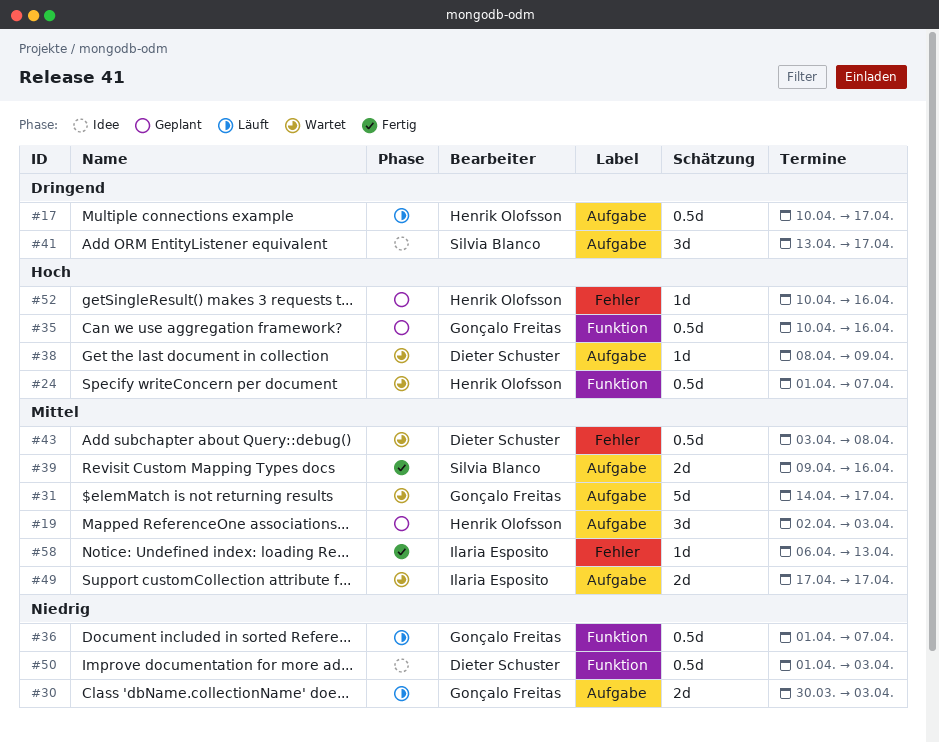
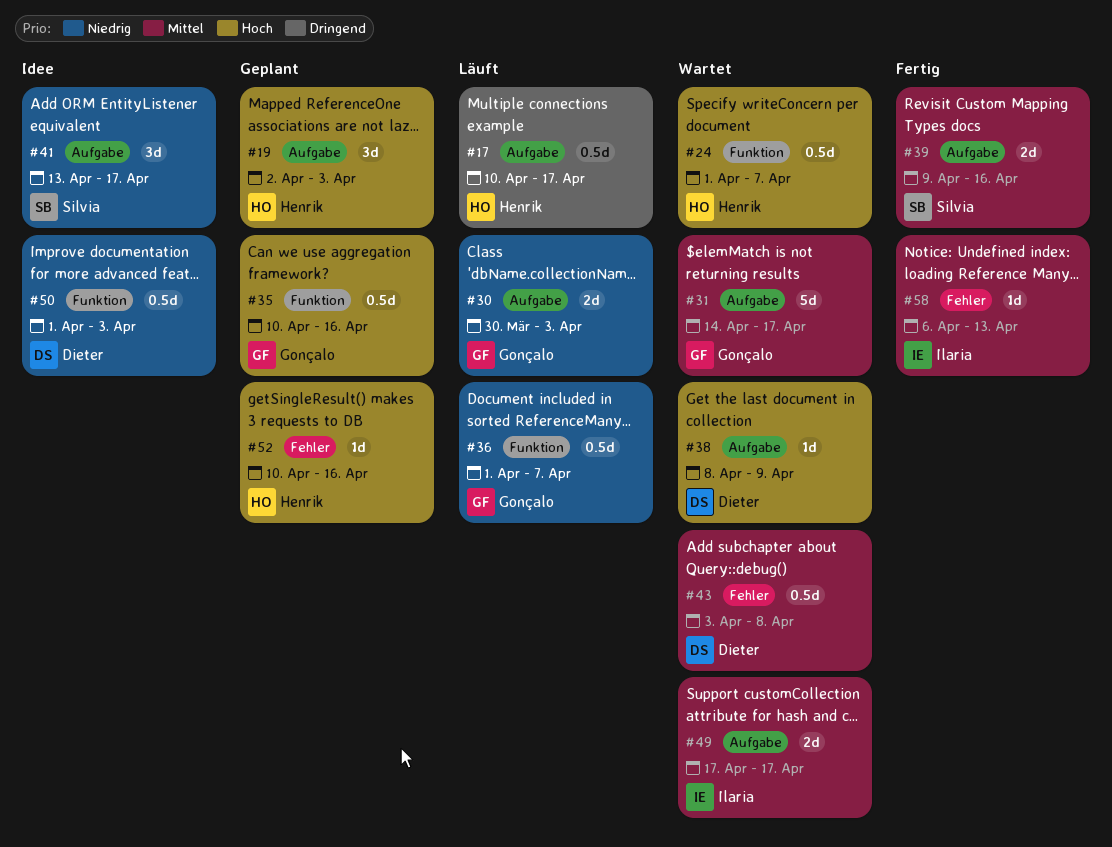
#19, priority: Mittel -> Hoch
#41, priority: Dringend -> Niedrig

